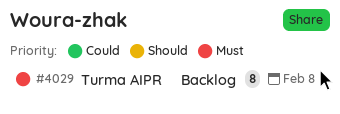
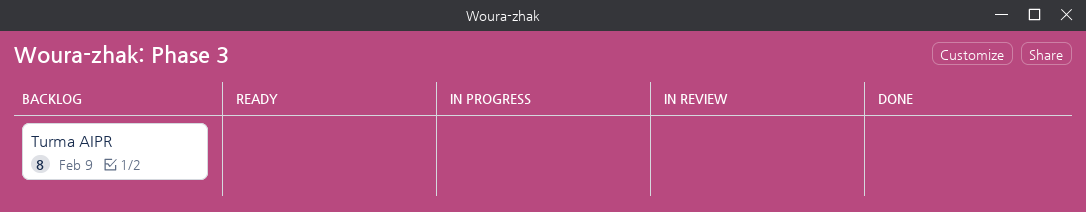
Turma AIPR, due: Feb 8 -> Feb 9

